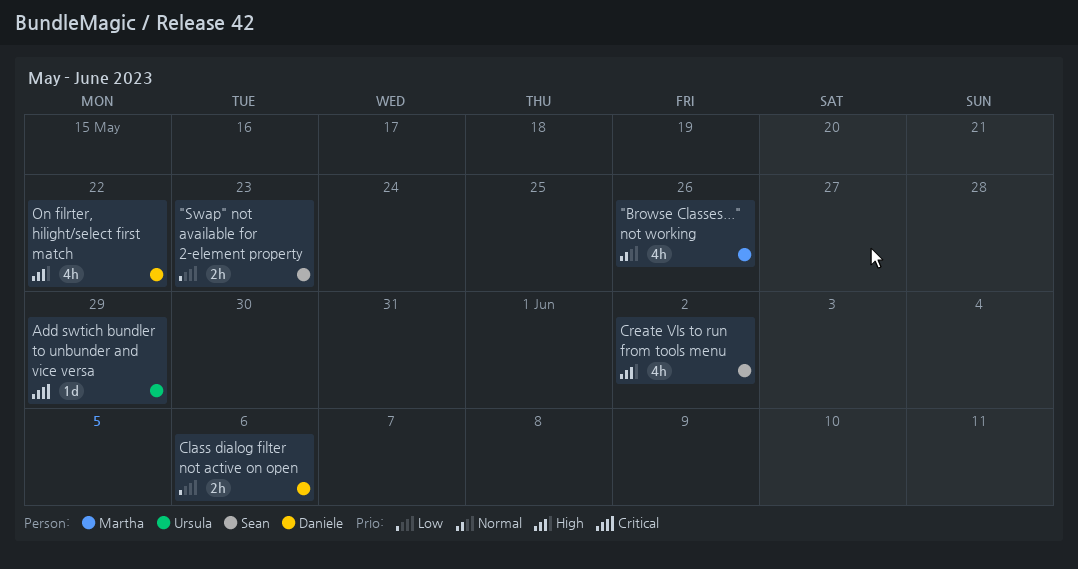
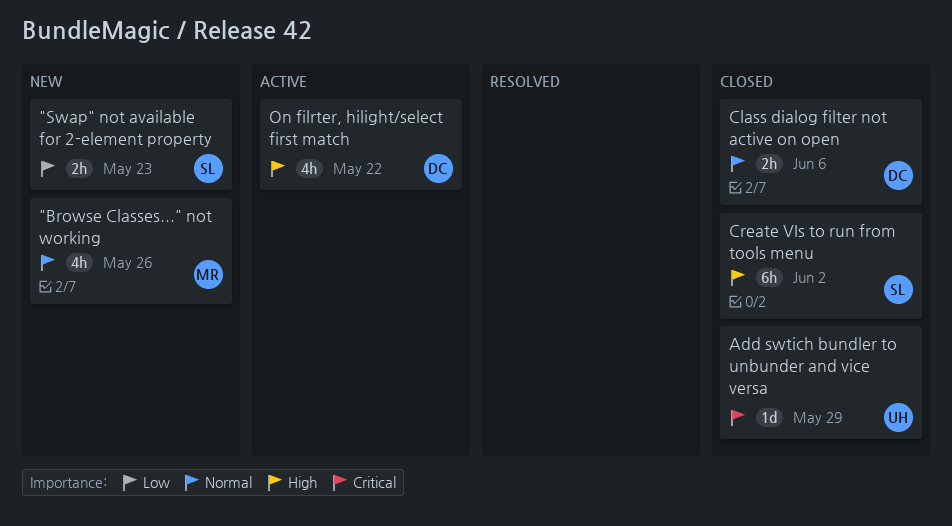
Class dialog filter not active on open, priority: Low -> Normal
Create VIs to run from tools menu, estimate: 4h -> 6h

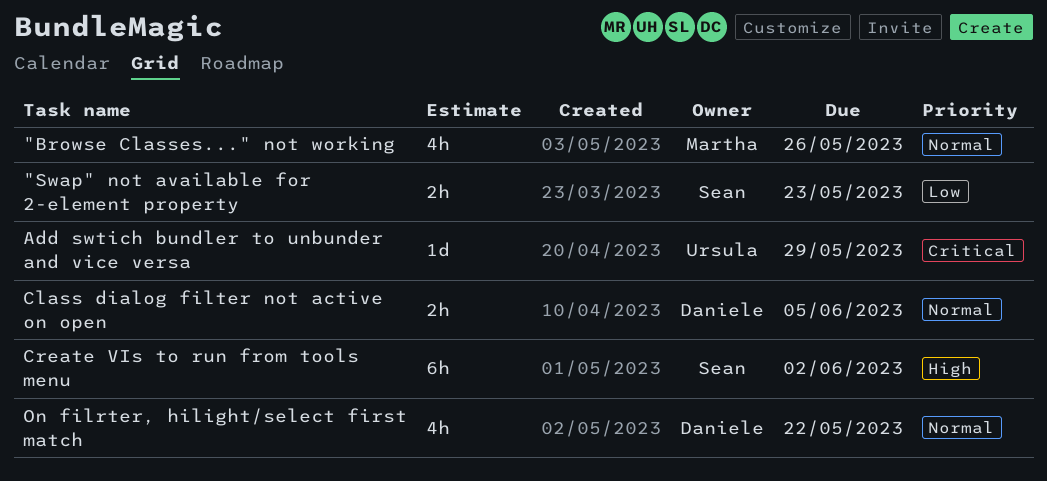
Class dialog filter not active on open, due: Jun 6 -> Jun 5
On filrter, hilight/select first match, priority: High -> Normal

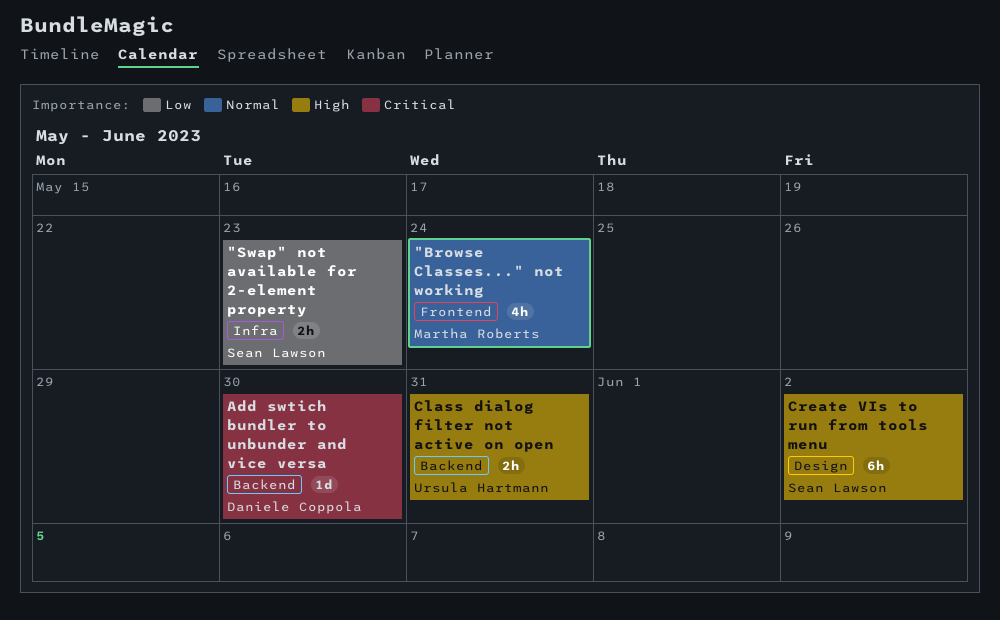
"Browse Classes..." not working, due: May 26 -> May 24
Add swtich bundler to unbunder and vice versa, owner: Ursula Hartmann -> Daniele Coppola
Add swtich bundler to unbunder and vice versa, due: May 29 -> May 30
Class dialog filter not active on open, owner: Daniele Coppola -> Ursula Hartmann
Class dialog filter not active on open, priority: Normal -> High
Class dialog filter not active on open, due: Jun 5 -> May 31
On filrter, hilight/select first match: present -> none

